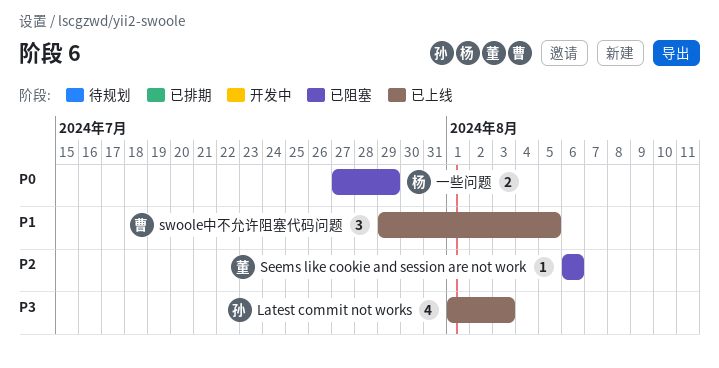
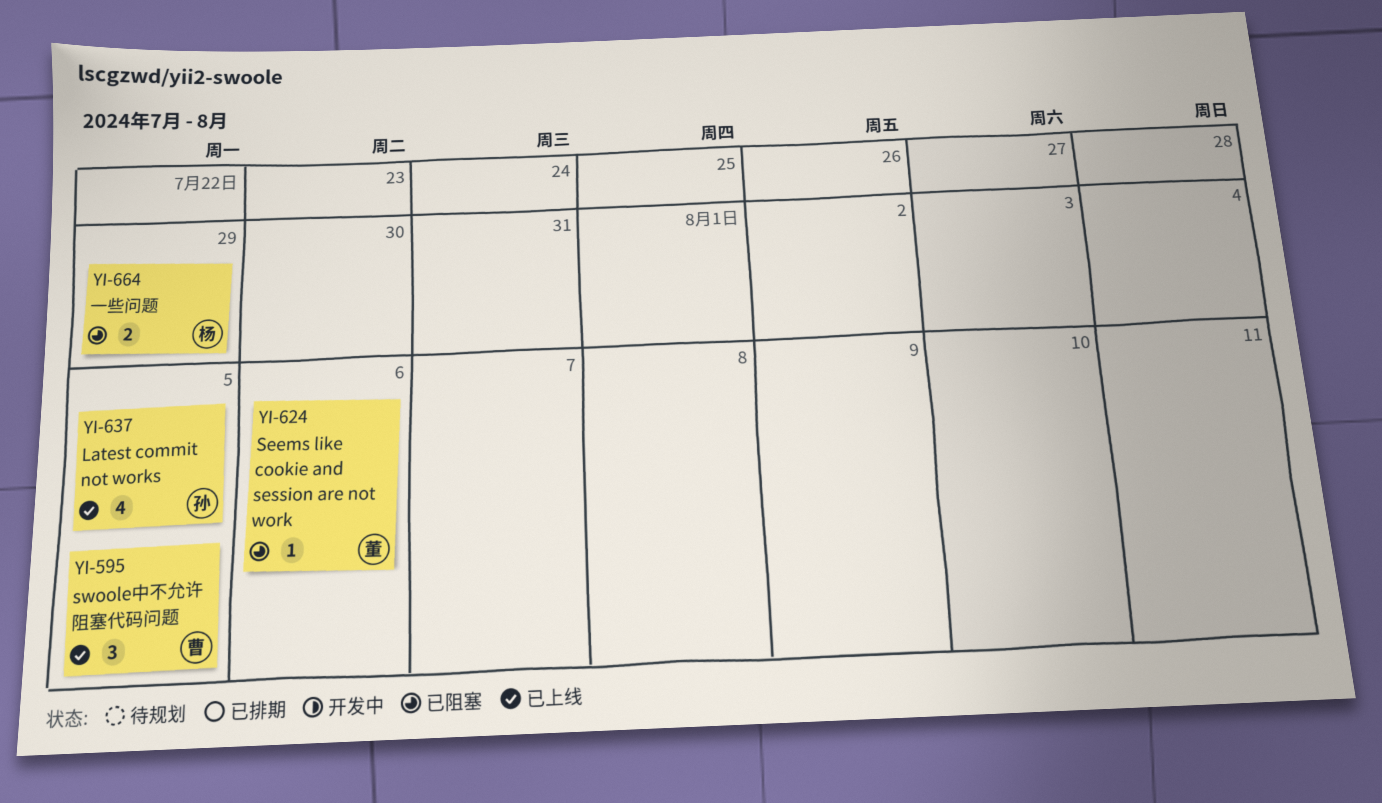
Latest commit not works, due: Aug 3 -> Aug 5

